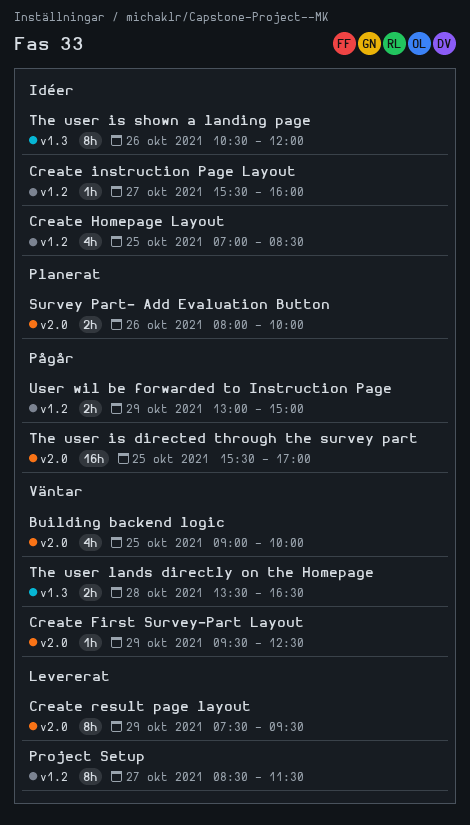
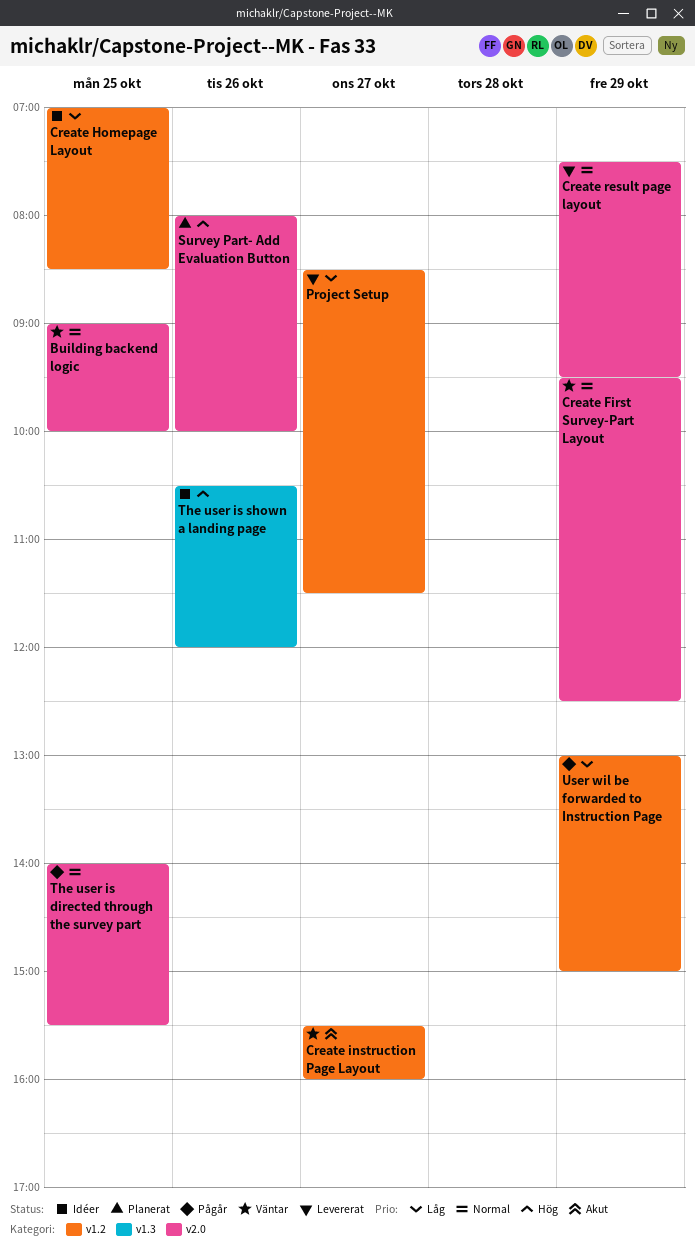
Create instruction Page Layout, status: Idéer -> Väntar
The user is directed through the survey part, begins: 15:30 -> 14:00
The user is directed through the survey part, ends: 17:00 -> 15:30
The user lands directly on the Homepage: present -> none

